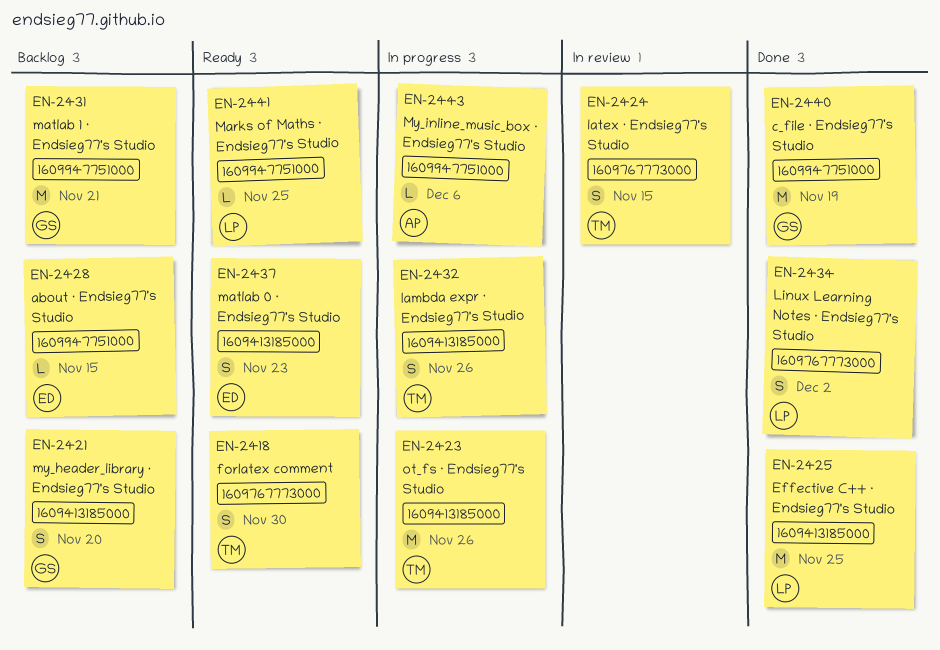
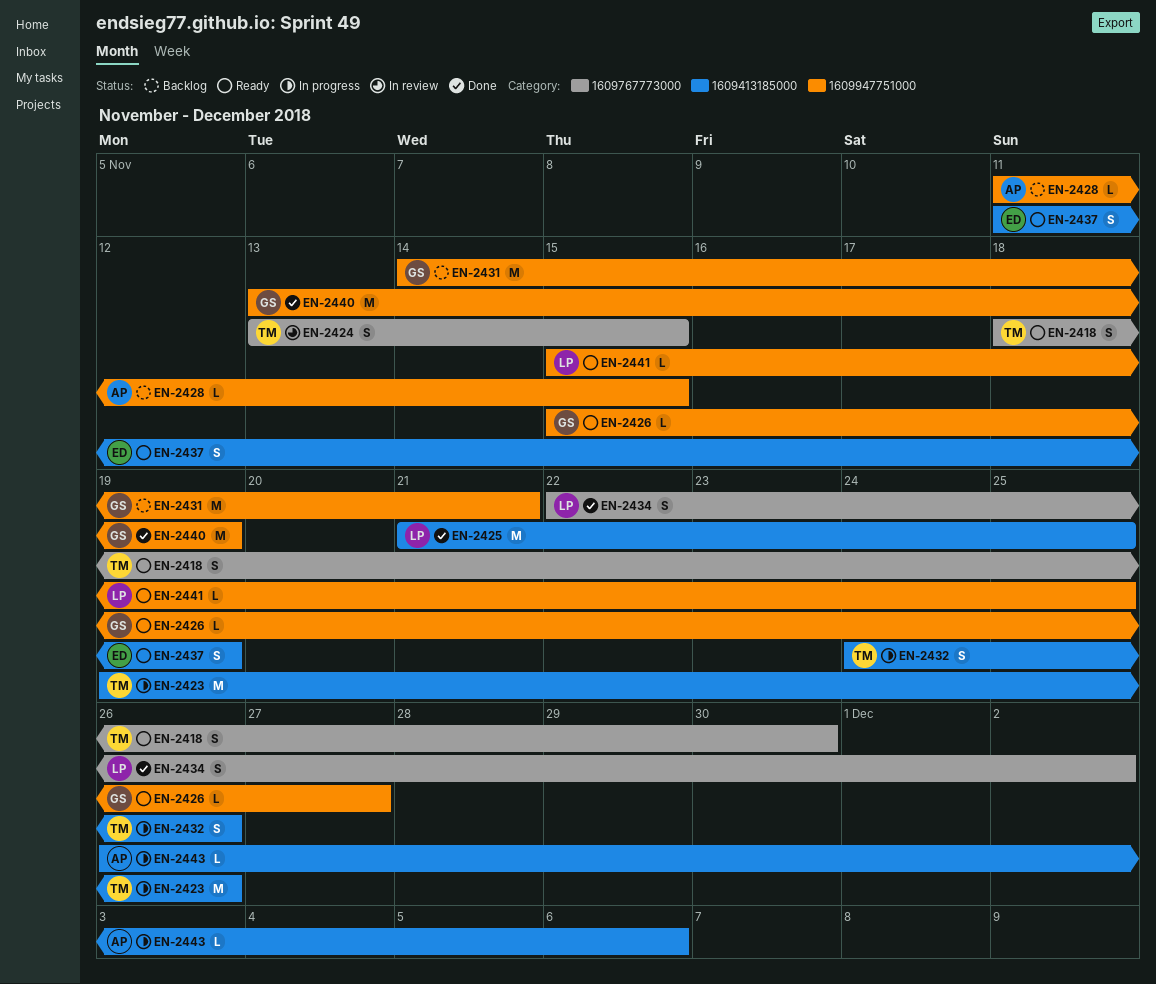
EN-2421: present -> none
EN-2426: none -> present
EN-2428, owner: ED -> AP
EN-2437, due: Nov 23 -> Nov 19
EN-2443, label: 1609947751000 -> 1609413185000

